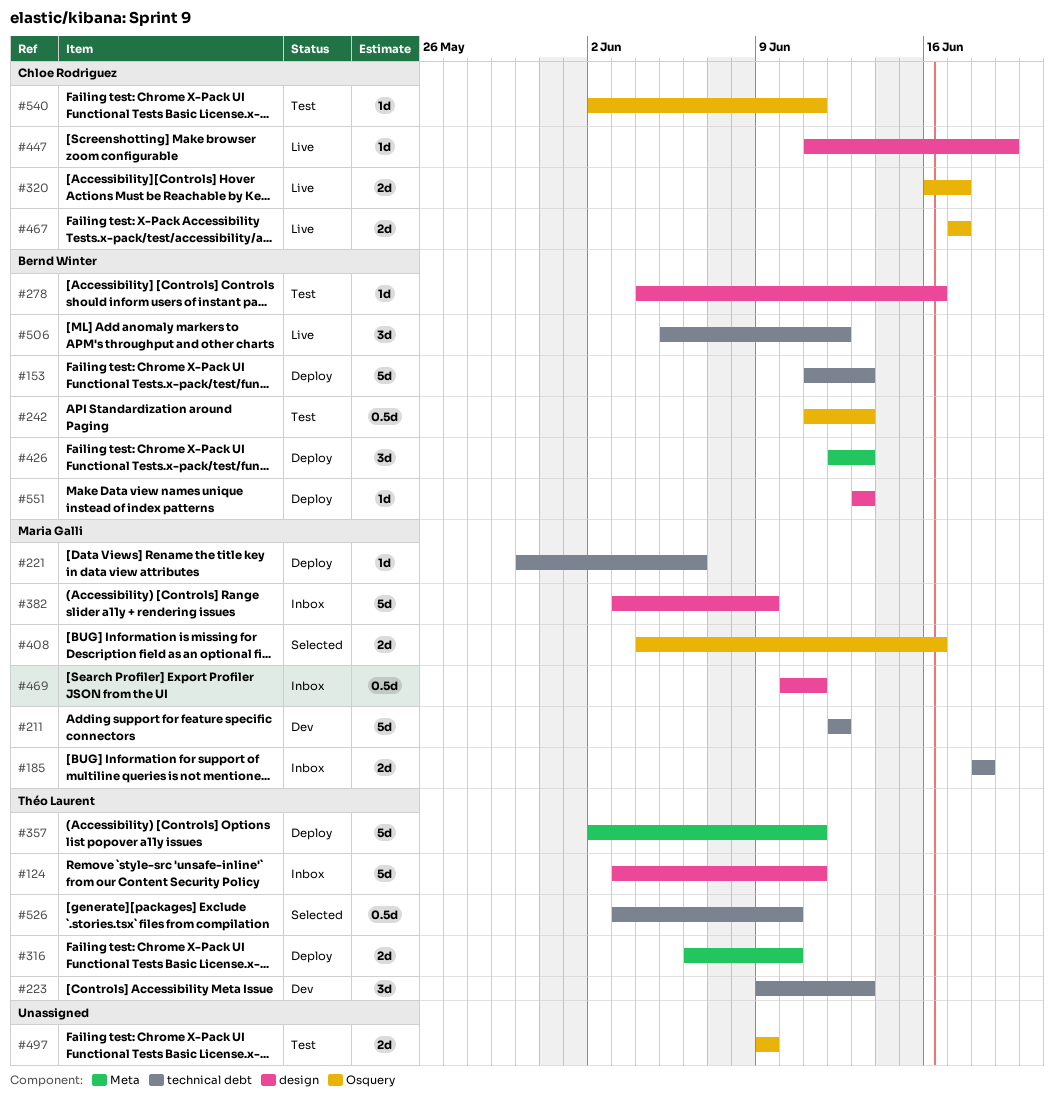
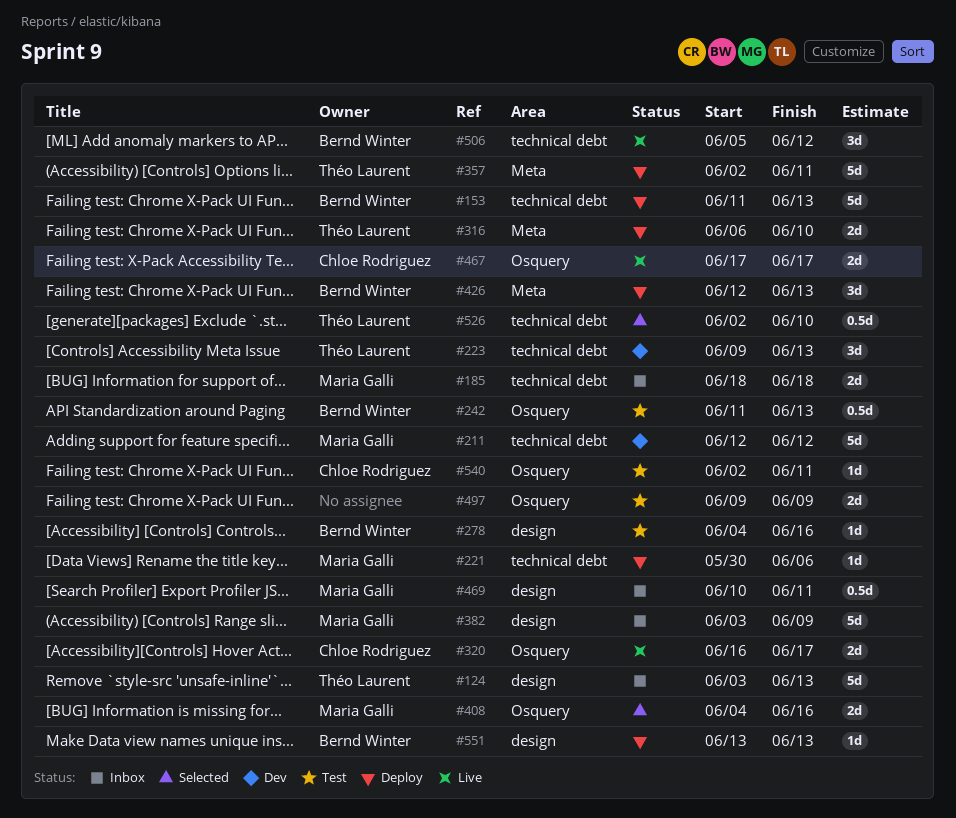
#124, due: Jun 11 -> Jun 13
#447: present -> none
#526, start: Jun 3 -> Jun 2

